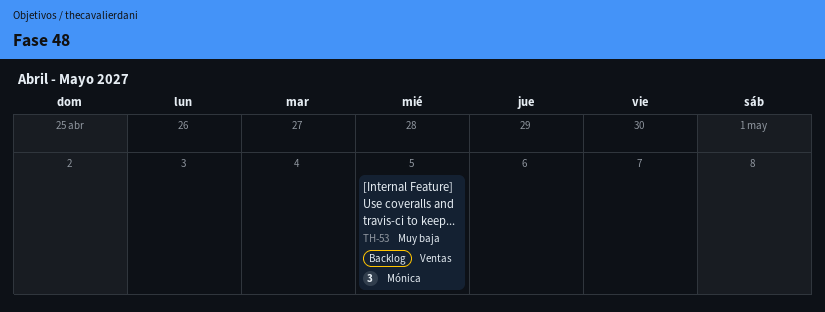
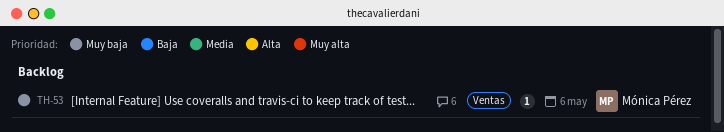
TH-53, estimate: 3 -> 1
TH-53, due: May 5 -> May 6

